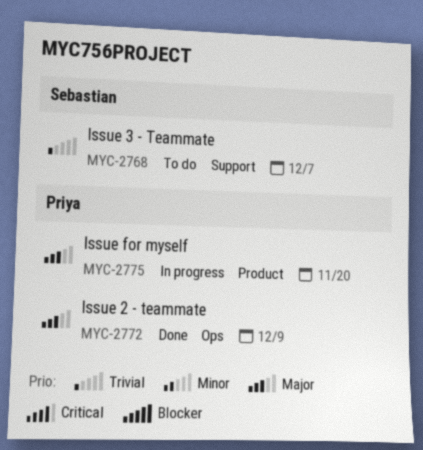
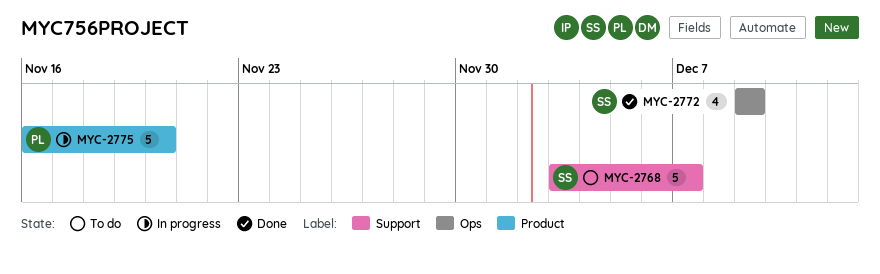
MYC-2772, owner: Priya -> Sebastian

